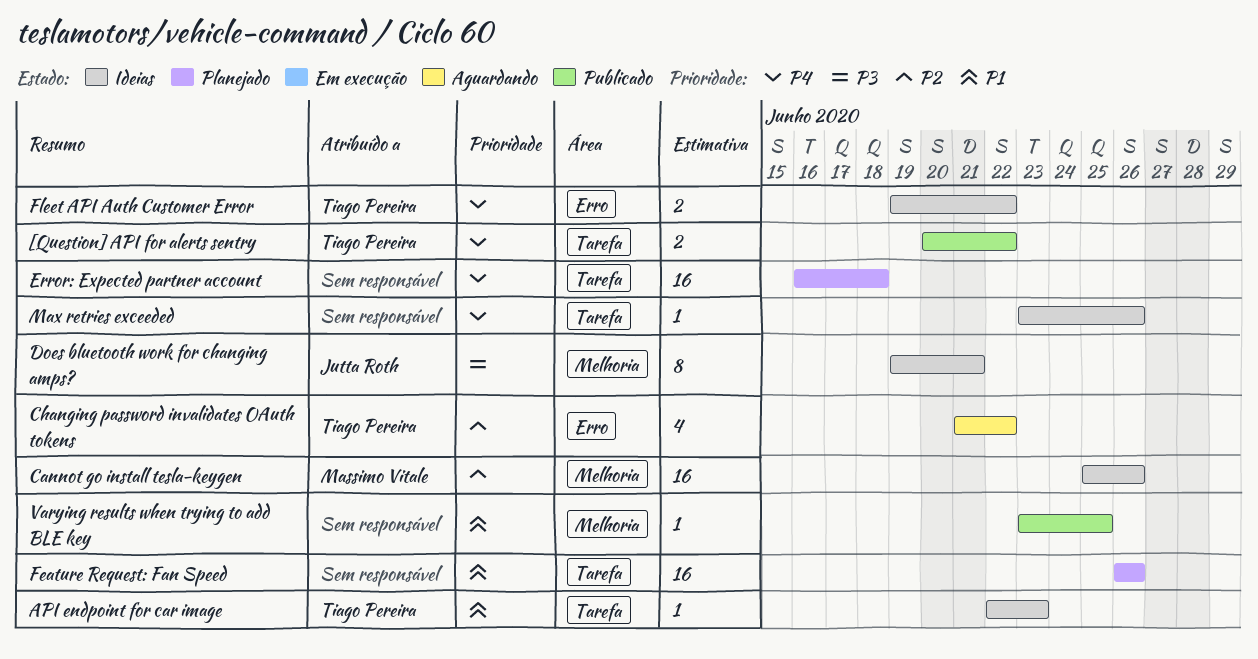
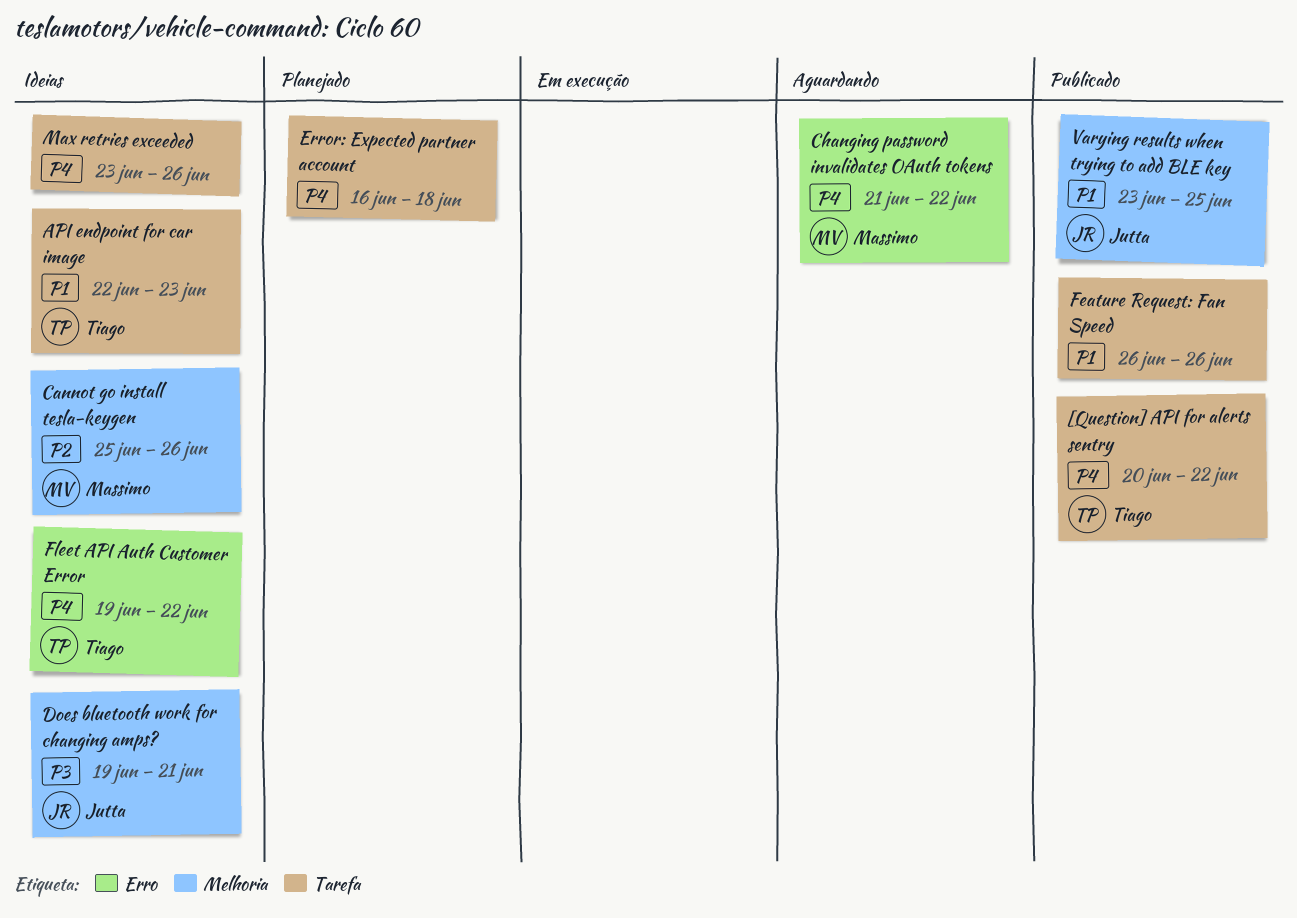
Changing password invalidates OAuth tokens, owner: Tiago Pereira -> Massimo Vitale
Changing password invalidates OAuth tokens, priority: P2 -> P4
Feature Request: Fan Speed, status: Planejado -> Publicado
Varying results when trying to add BLE key, owner: none -> Jutta Roth

